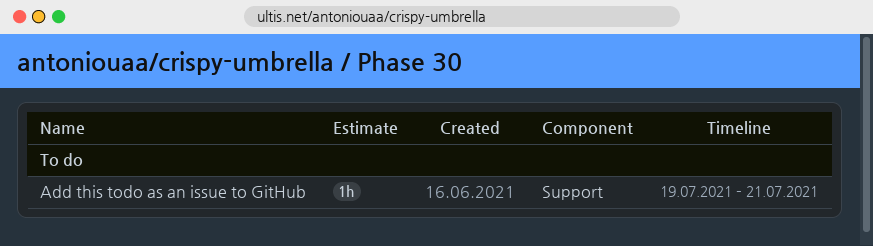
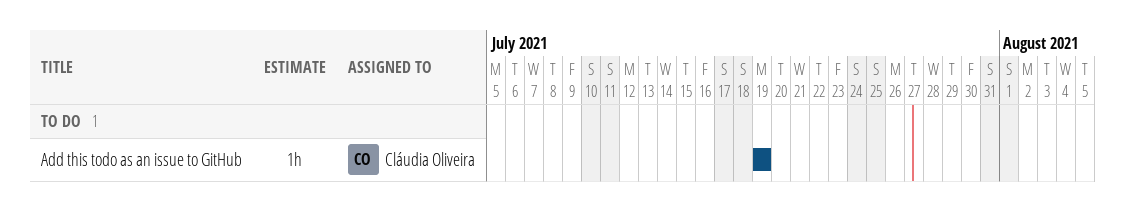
Add this todo as an issue to GitHub, due: Jul 21 -> Jul 19

